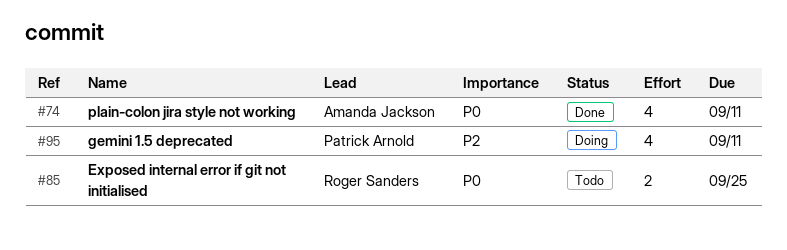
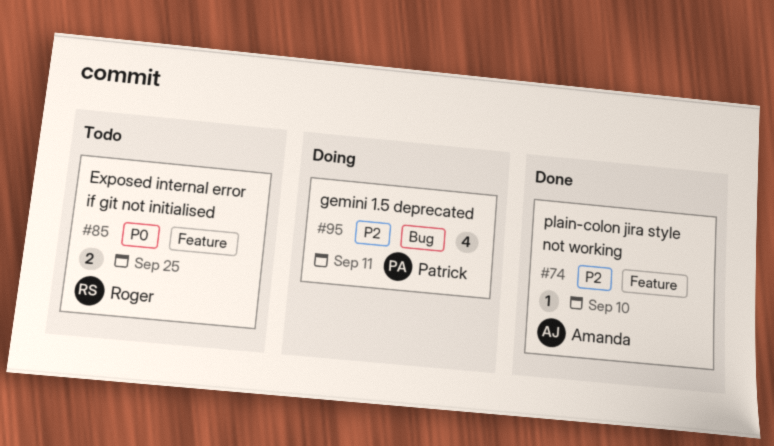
#74, priority: P0 -> P2
#74, estimate: 4 -> 1
#74, due: Sep 11 -> Sep 10

